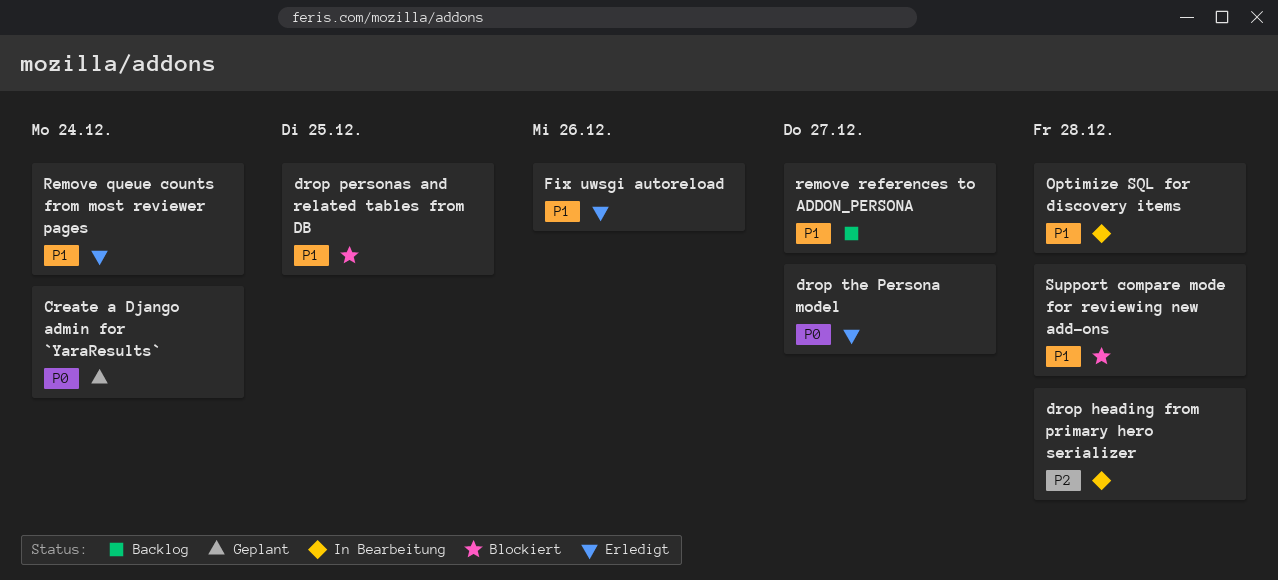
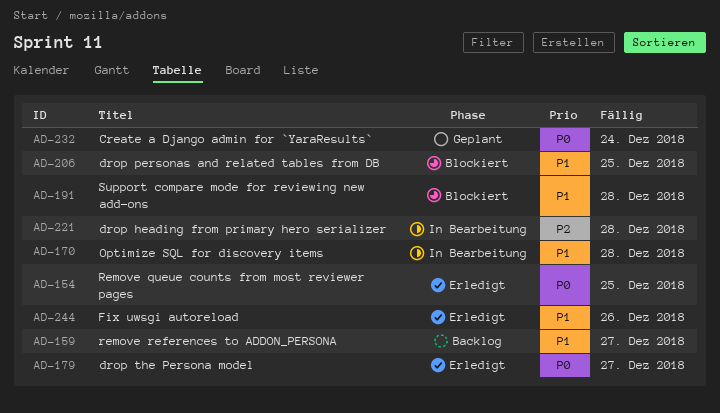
Remove queue counts from most reviewer pages, priority: P1 -> P0
Remove queue counts from most reviewer pages, due: Dec 24 -> Dec 25

